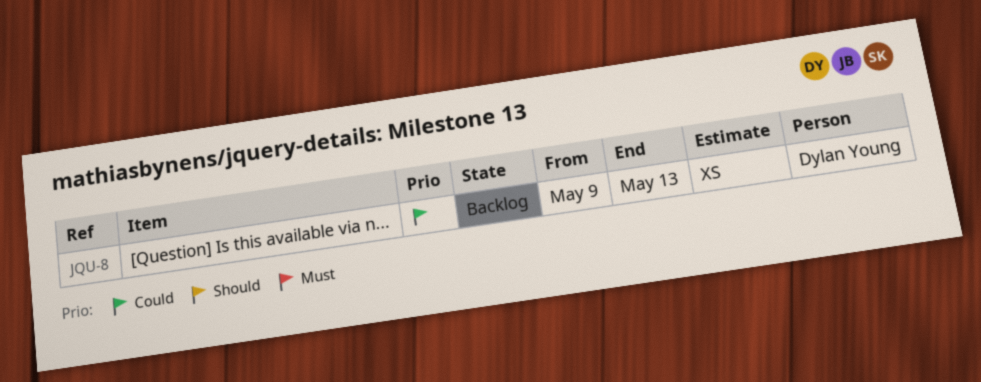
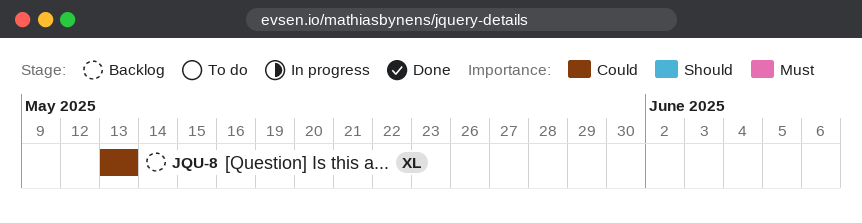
JQU-8, estimate: XS -> XL
JQU-8, start: May 9 -> May 13

